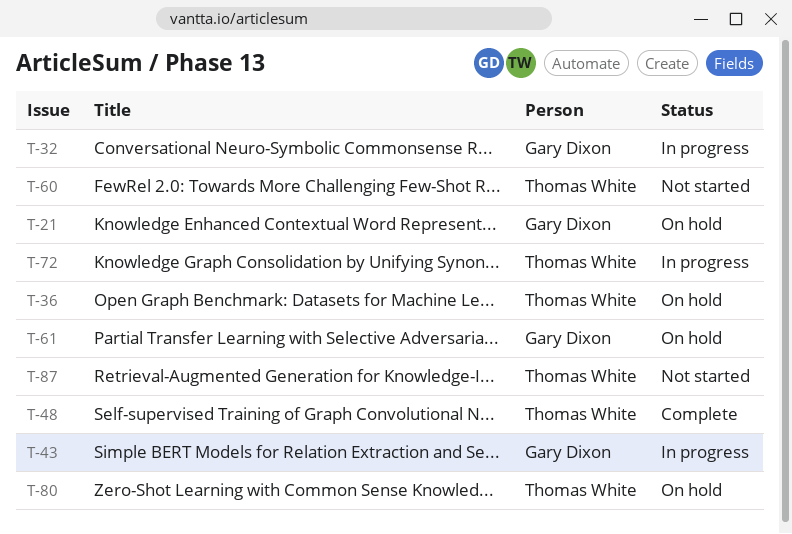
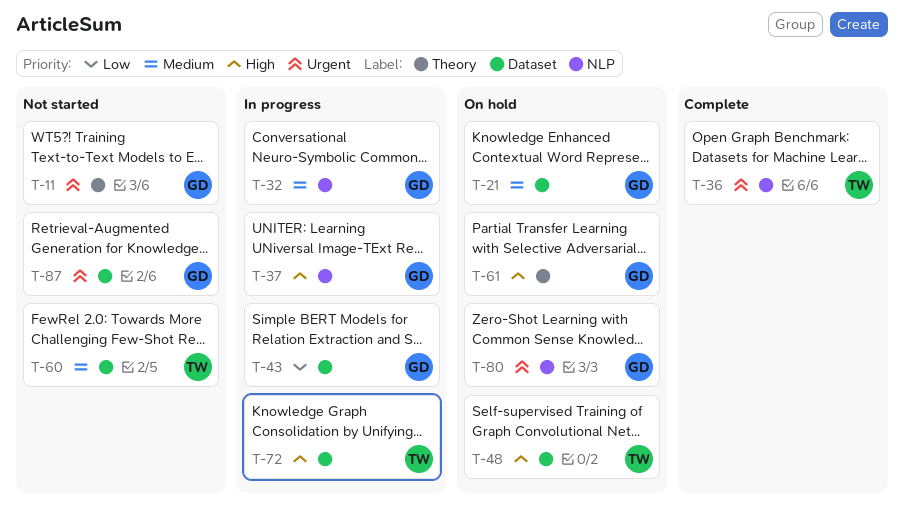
T-11: none -> present
T-36, status: On hold -> Complete
T-37: none -> present
T-48, status: Complete -> On hold
T-80, owner: Thomas White -> Gary Dixon
T-87, owner: Thomas White -> Gary Dixon

